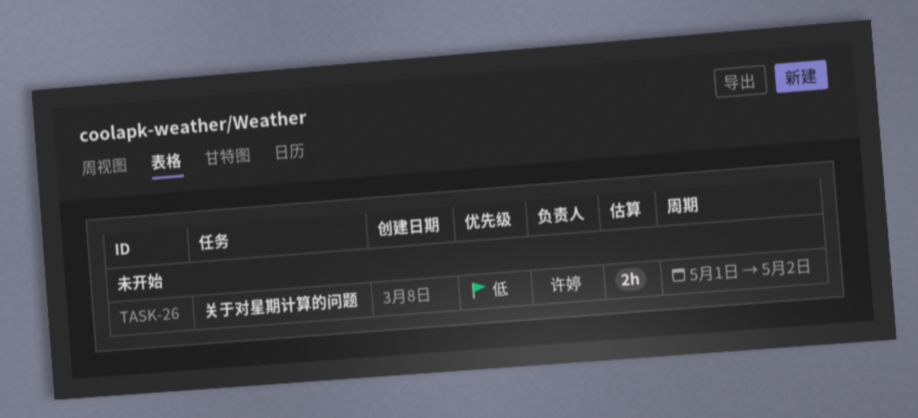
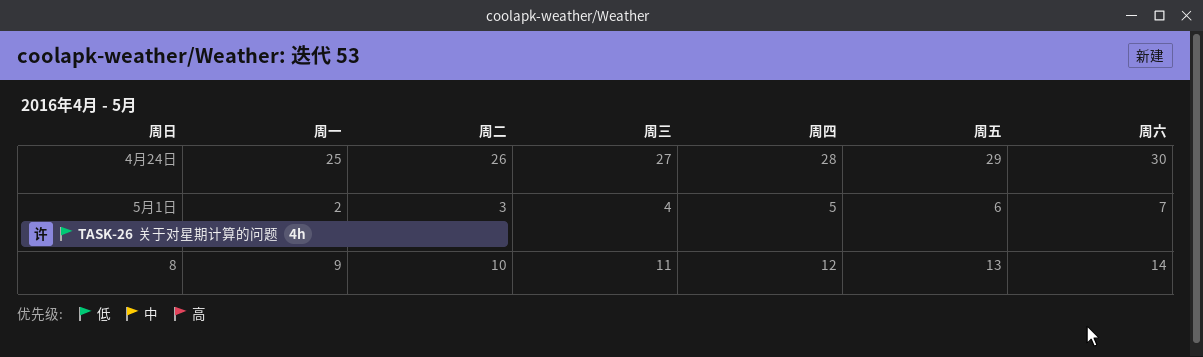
TASK-26, estimate: 2h -> 4h
TASK-26, due: May 2 -> May 3

